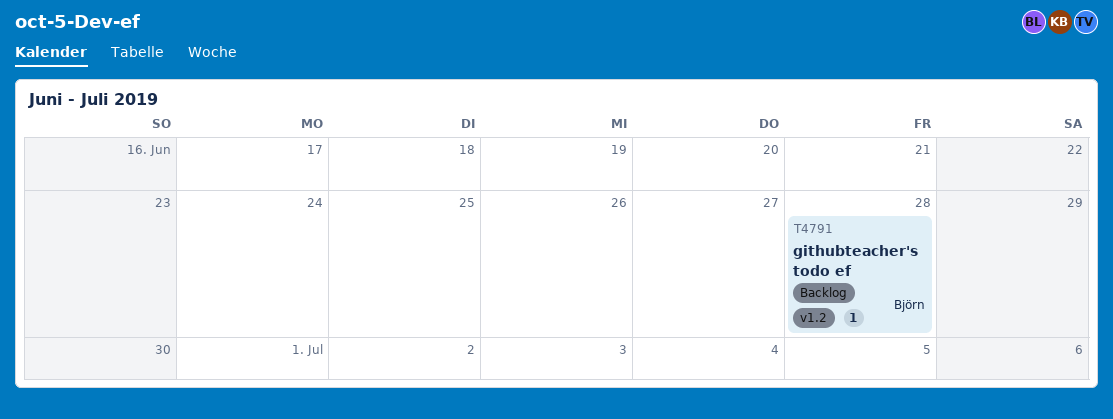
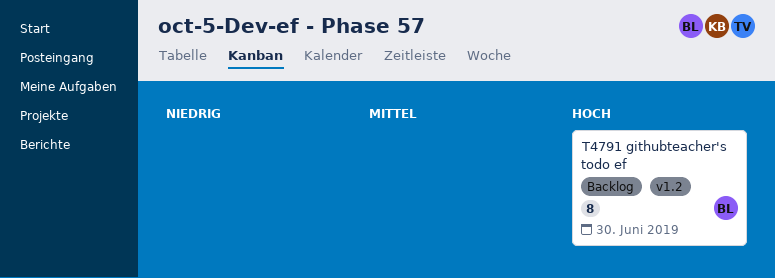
T4791, estimate: 1 -> 8
T4791, due: Jun 28 -> Jun 30

